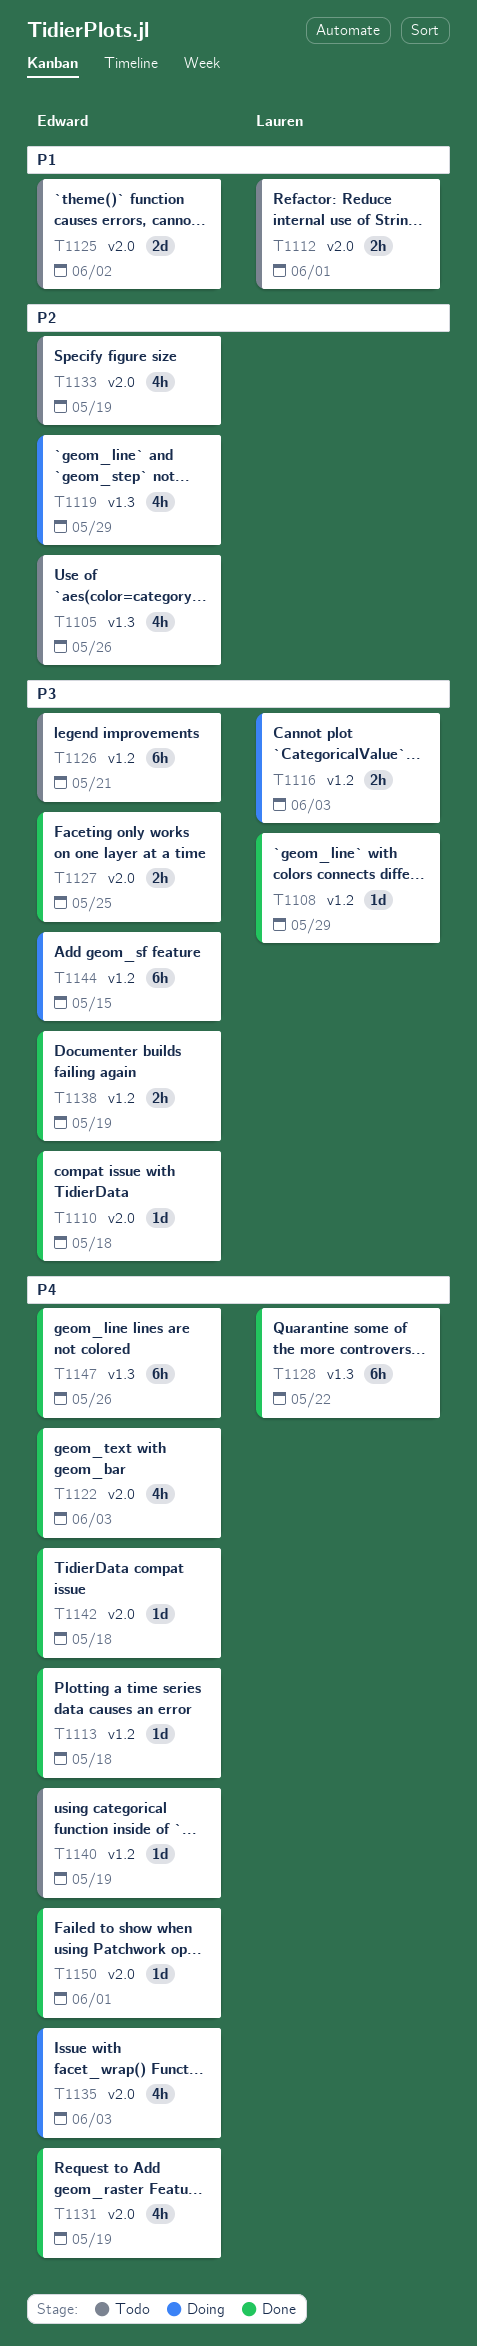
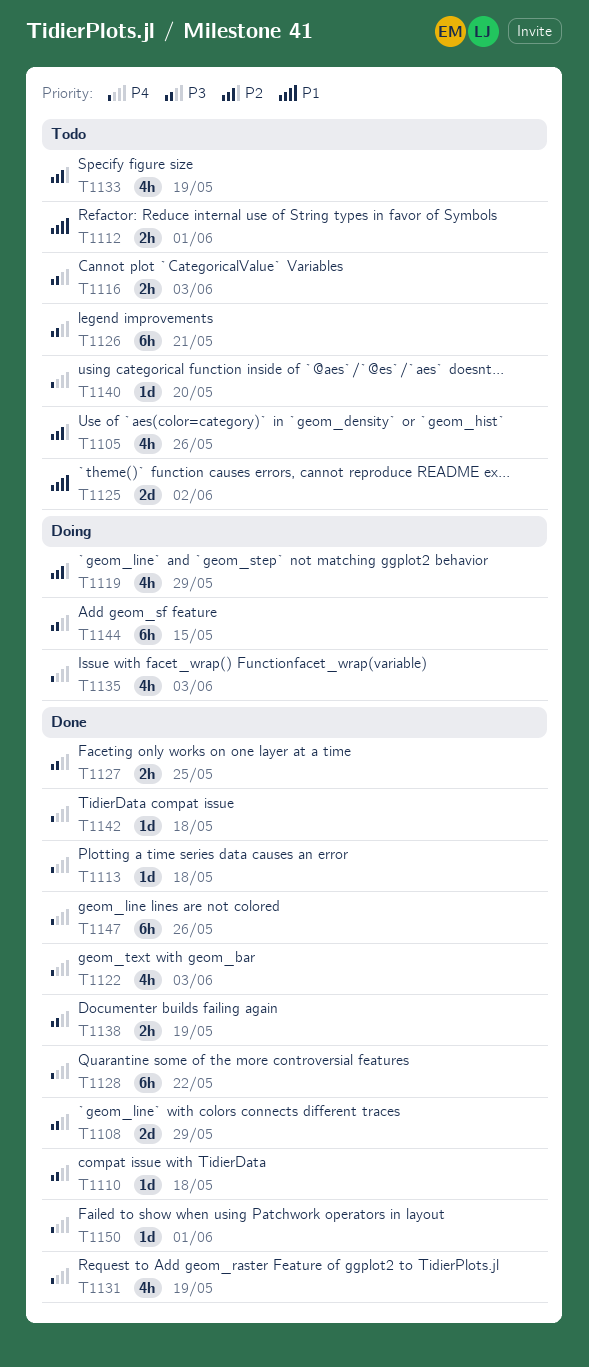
T1108, estimate: 1d -> 2d
T1116, status: Doing -> Todo
T1140, due: May 19 -> May 20

